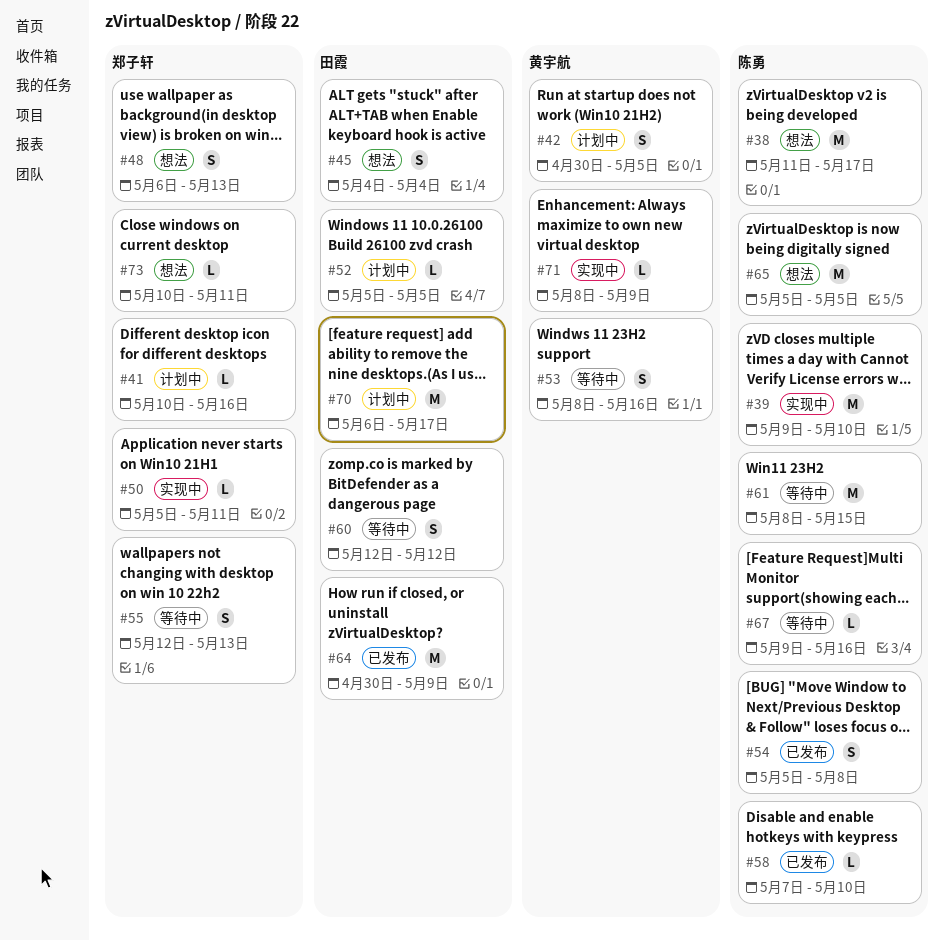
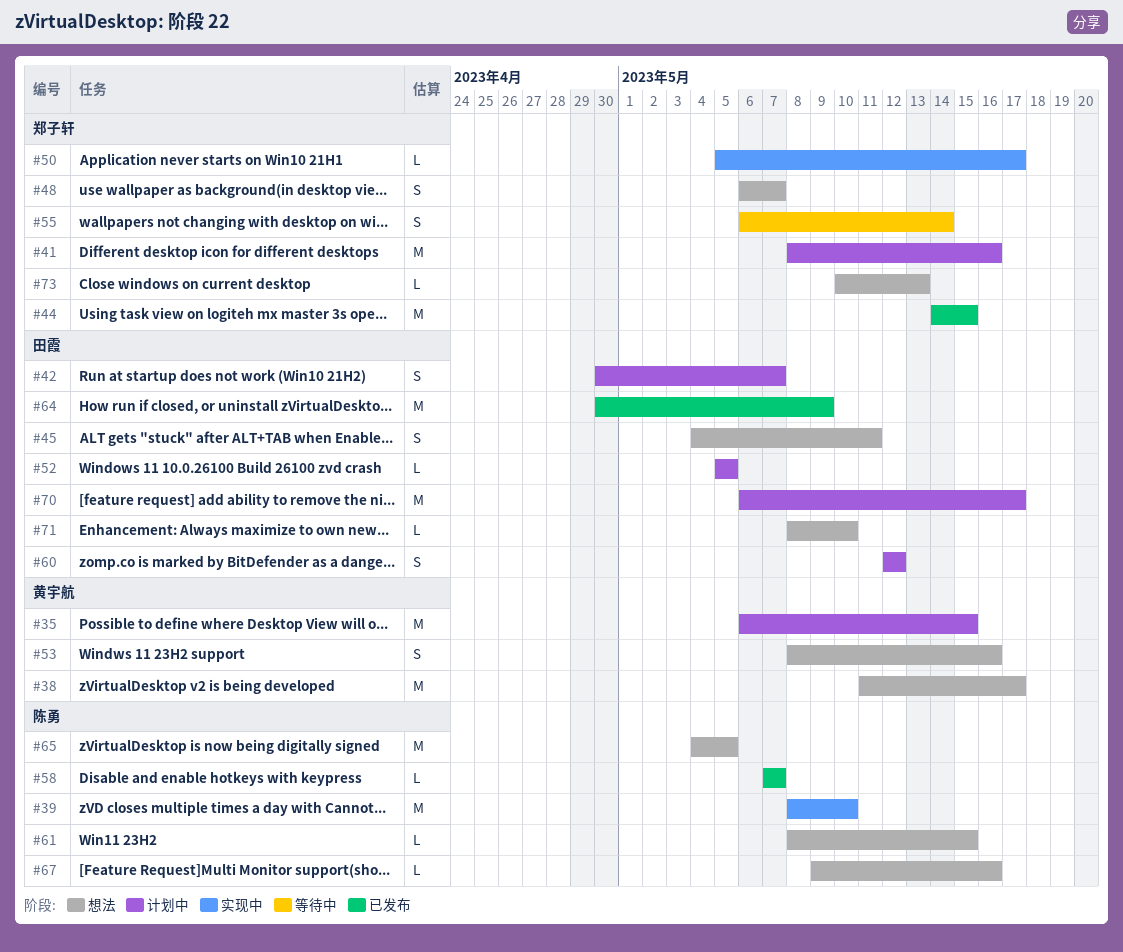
#35: none -> present
#38, owner: 陈勇 -> 黄宇航
#39, start: May 9 -> May 8
#41, estimate: L -> M
#41, start: May 10 -> May 8
#42, owner: 黄宇航 -> 田霞
#42, due: May 5 -> May 7
#44: none -> present
#45, due: May 4 -> May 11
#48, due: May 13 -> May 7
#50, due: May 11 -> May 17
#53, status: 等待中 -> 想法
#54: present -> none
#55, start: May 12 -> May 6
#55, due: May 13 -> May 14
#58, due: May 10 -> May 7
#60, status: 等待中 -> 计划中
#61, status: 等待中 -> 想法
#61, estimate: M -> L
#65, start: May 5 -> May 4
#67, status: 等待中 -> 想法
#71, status: 实现中 -> 想法
#71, owner: 黄宇航 -> 田霞
#71, due: May 9 -> May 10
#73, due: May 11 -> May 13

